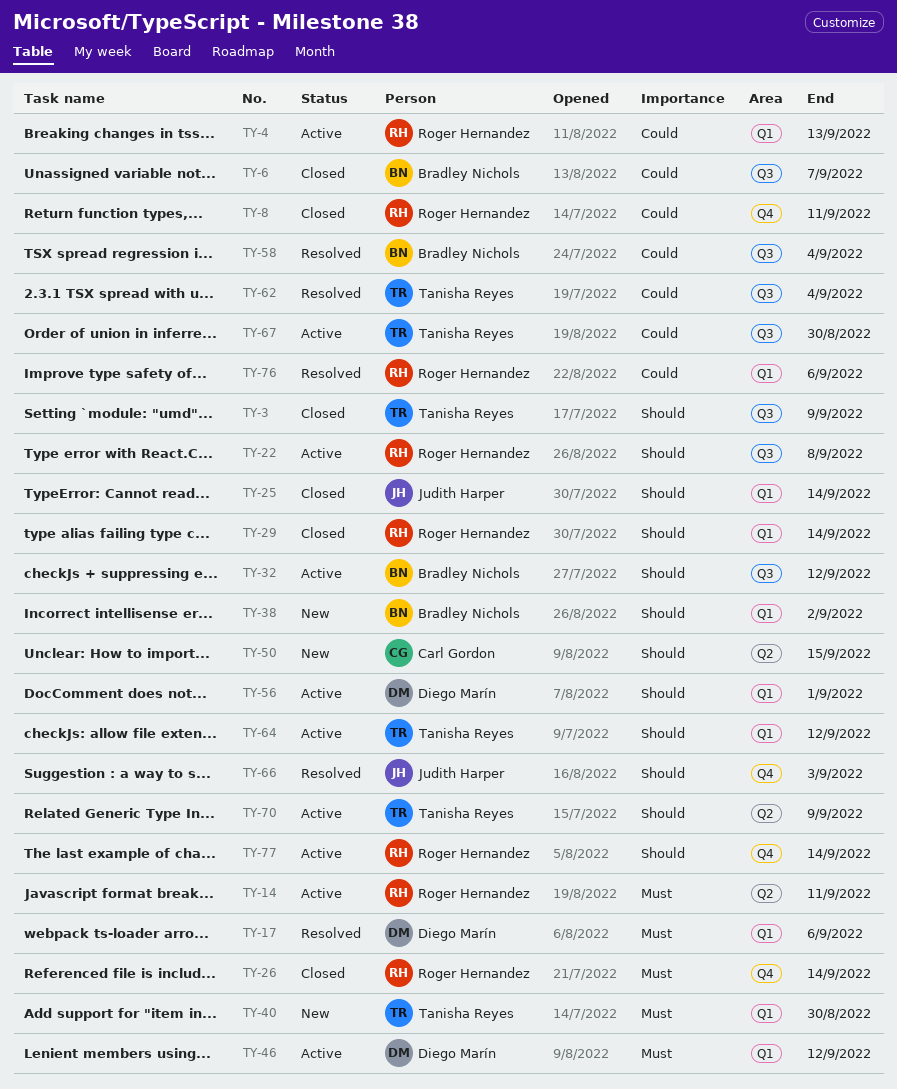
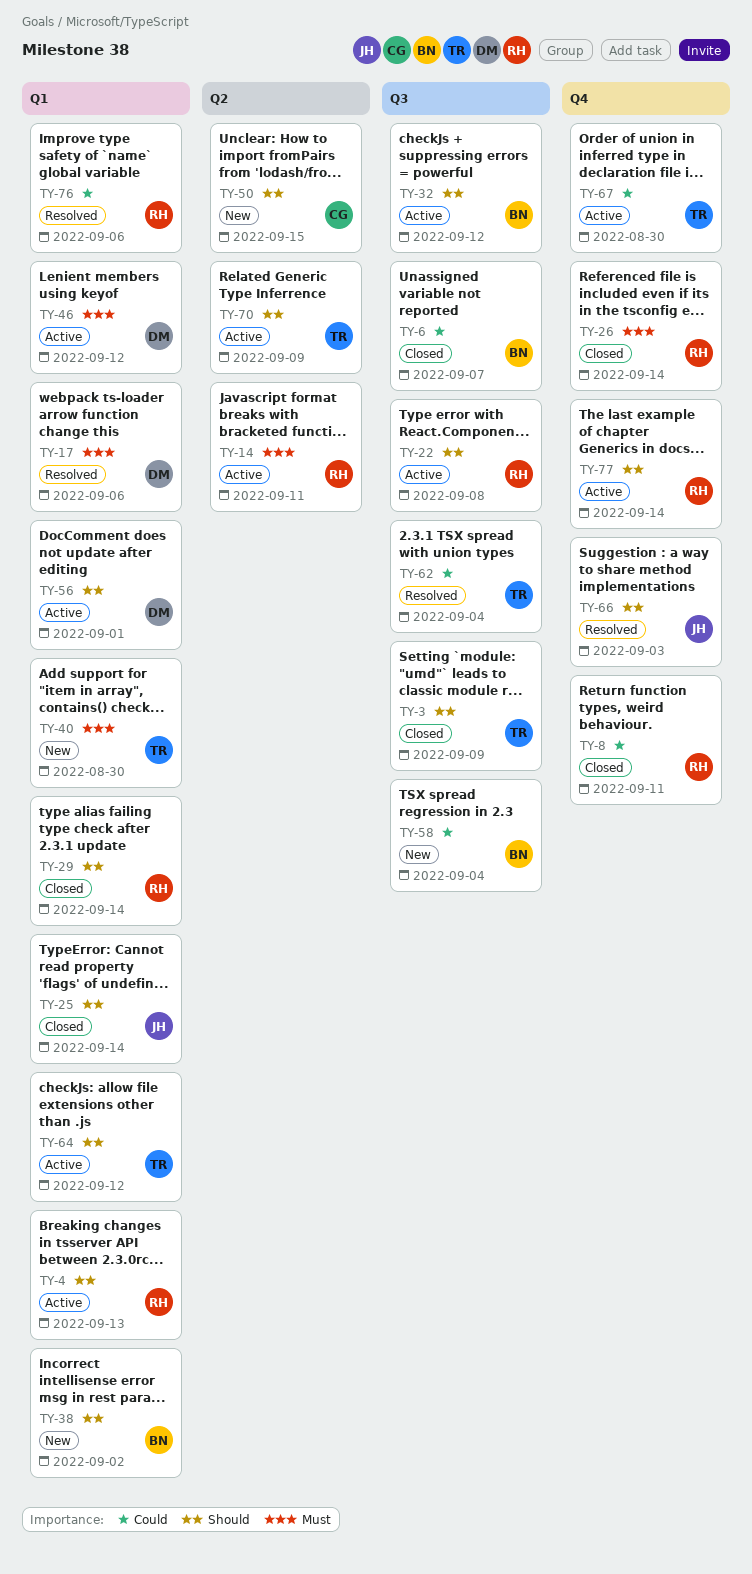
TY-4, priority: Could -> Should
TY-58, status: Resolved -> New
TY-67, label: Q3 -> Q4

